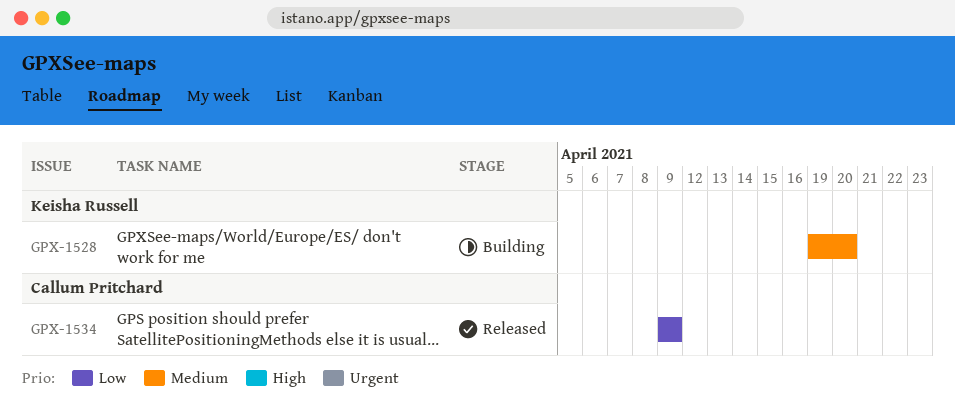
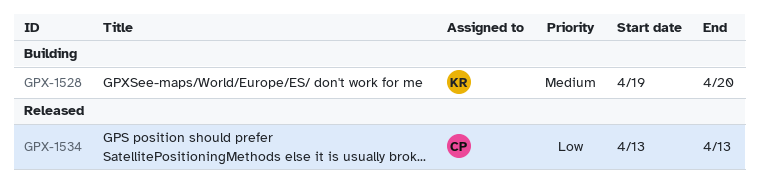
GPX-1534, start: Apr 9 -> Apr 13
GPX-1534, due: Apr 9 -> Apr 13

